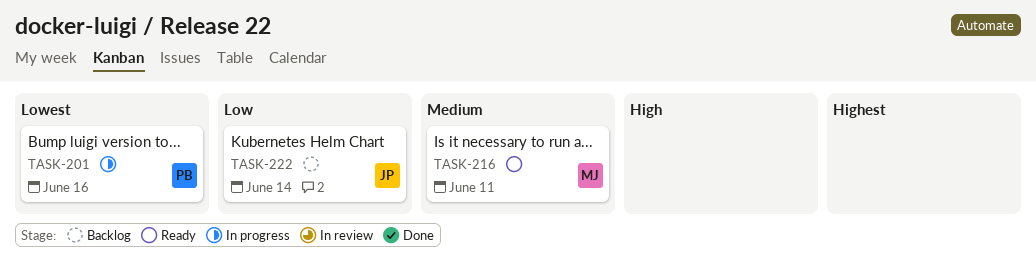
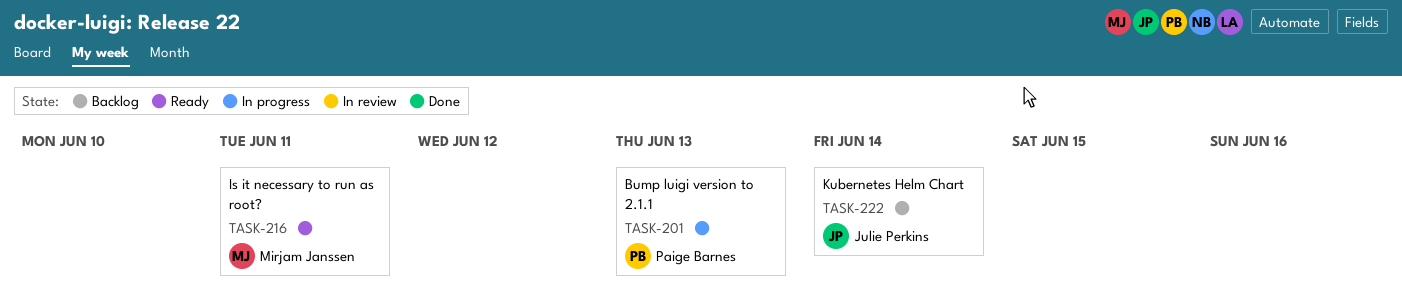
TASK-201, due: Jun 16 -> Jun 13

